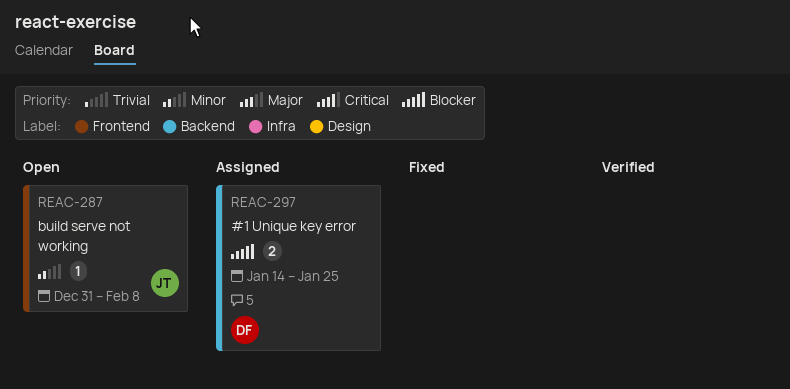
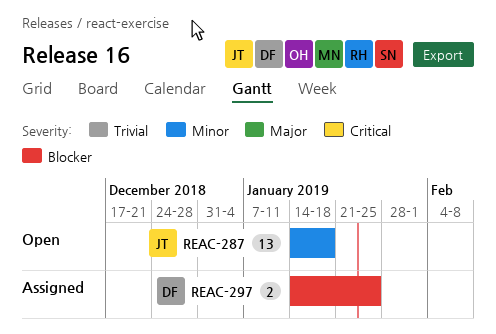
REAC-287, estimate: 1 -> 13
REAC-287, start: Dec 31 -> Jan 14
REAC-287, due: Feb 8 -> Jan 18

